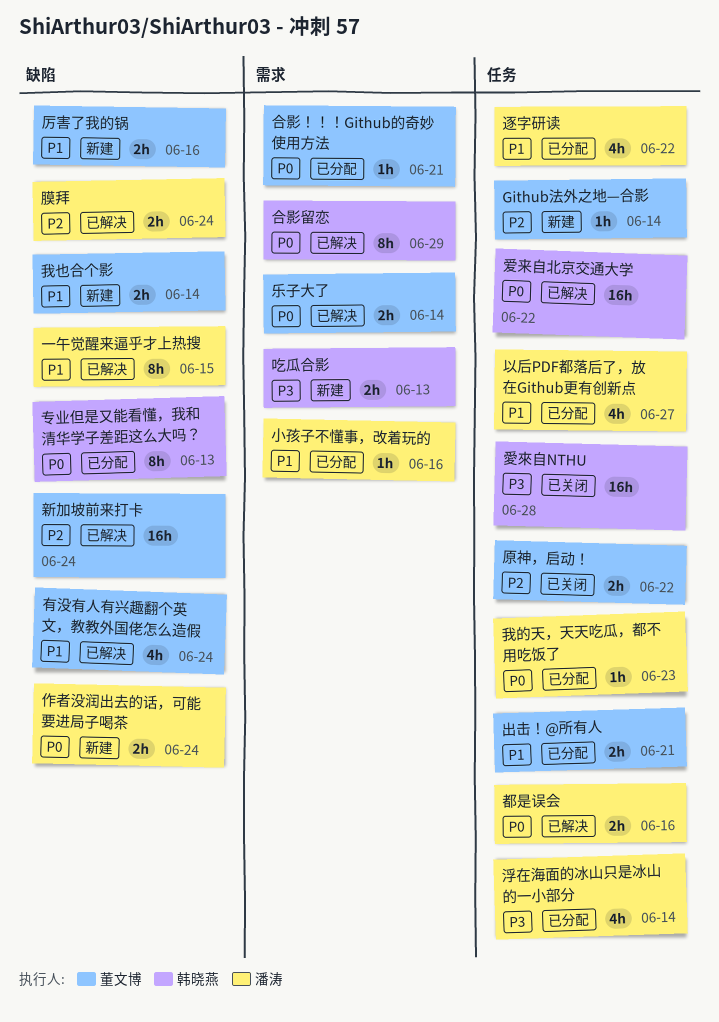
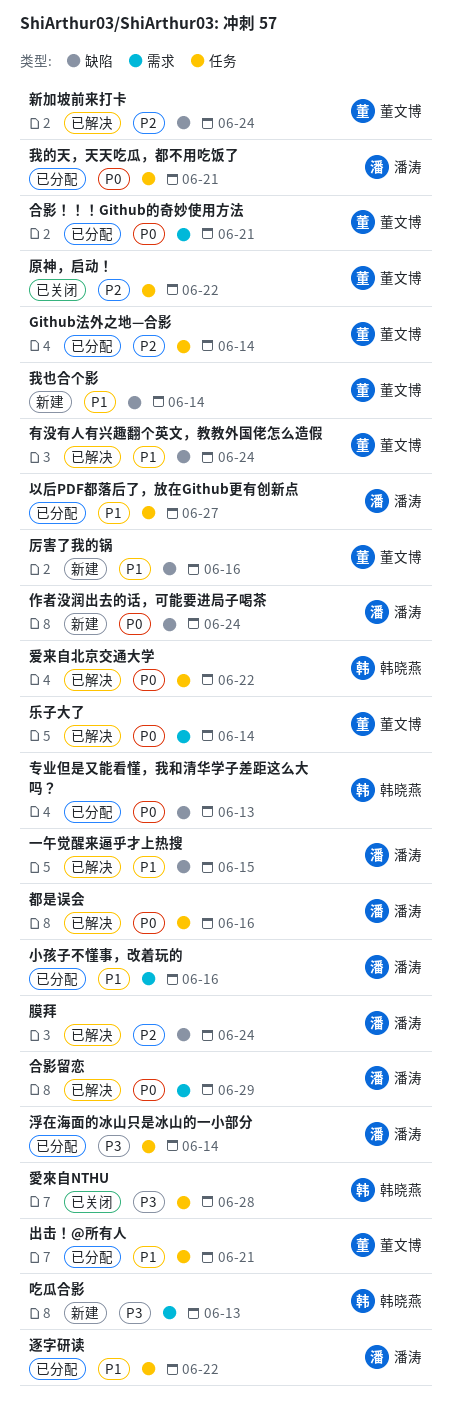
Github法外之地—合影, status: 新建 -> 已分配
合影留恋, owner: 韩晓燕 -> 潘涛
我的天，天天吃瓜，都不用吃饭了, due: Jun 23 -> Jun 21

